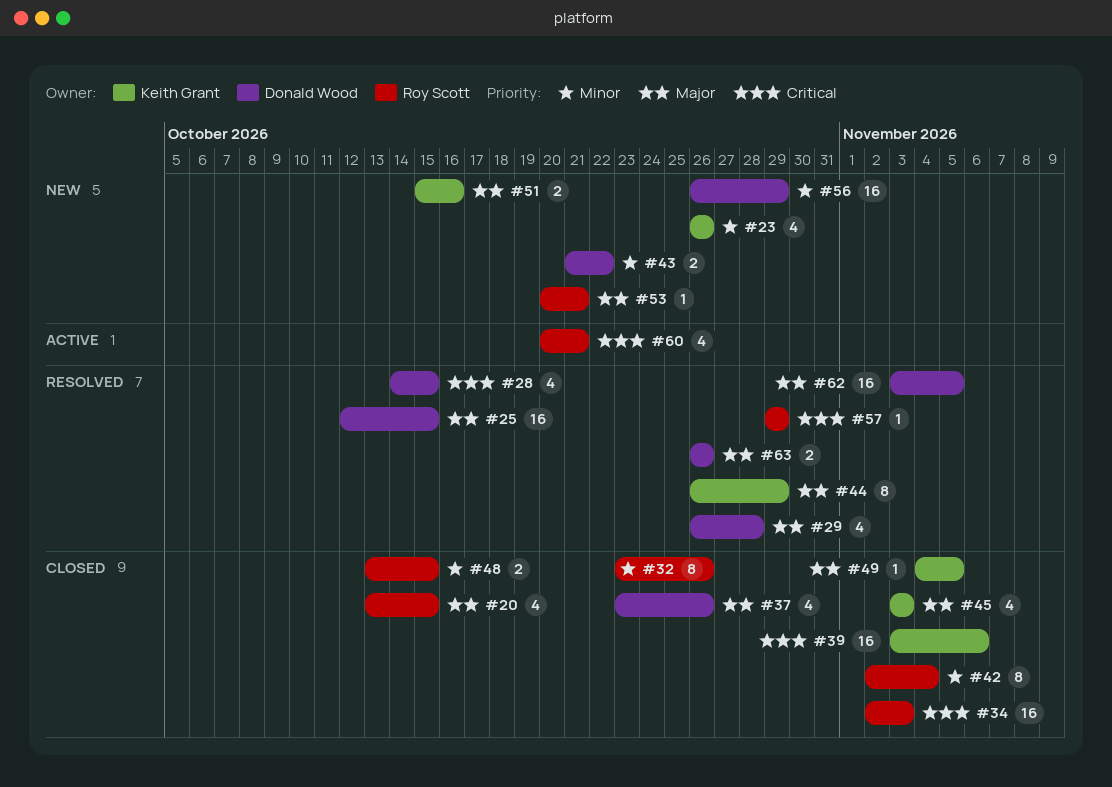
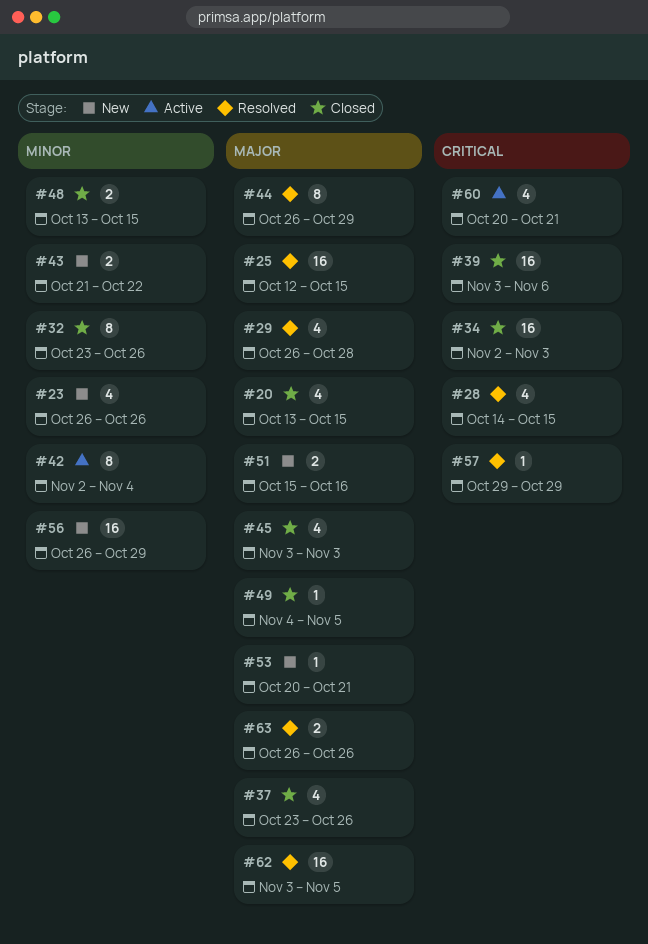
#42, status: Closed -> Active

